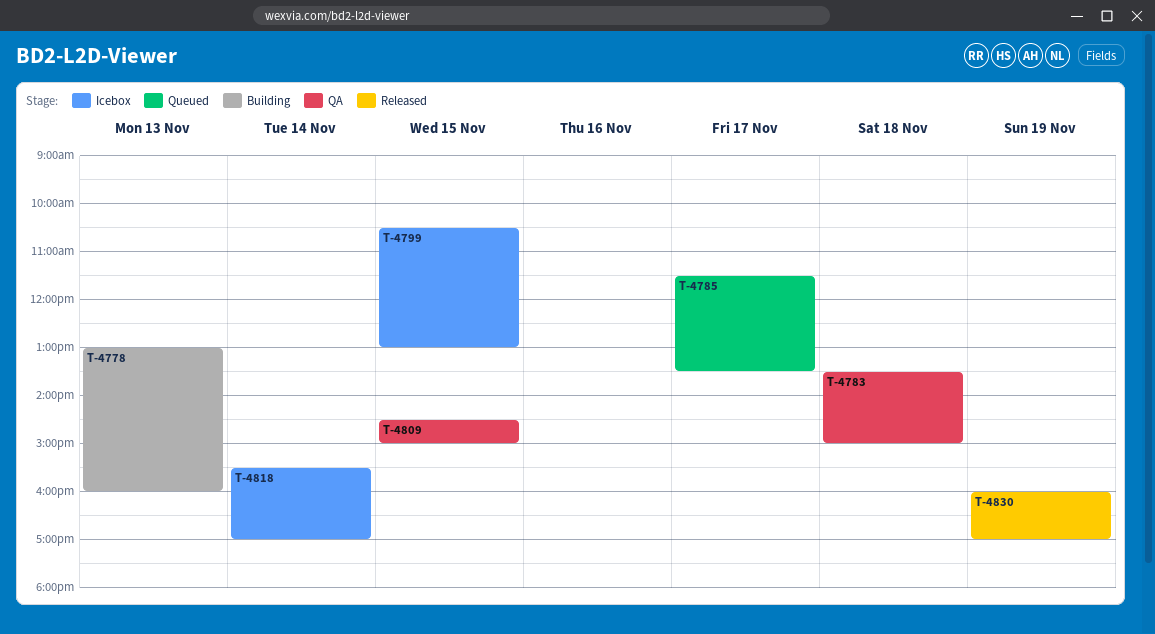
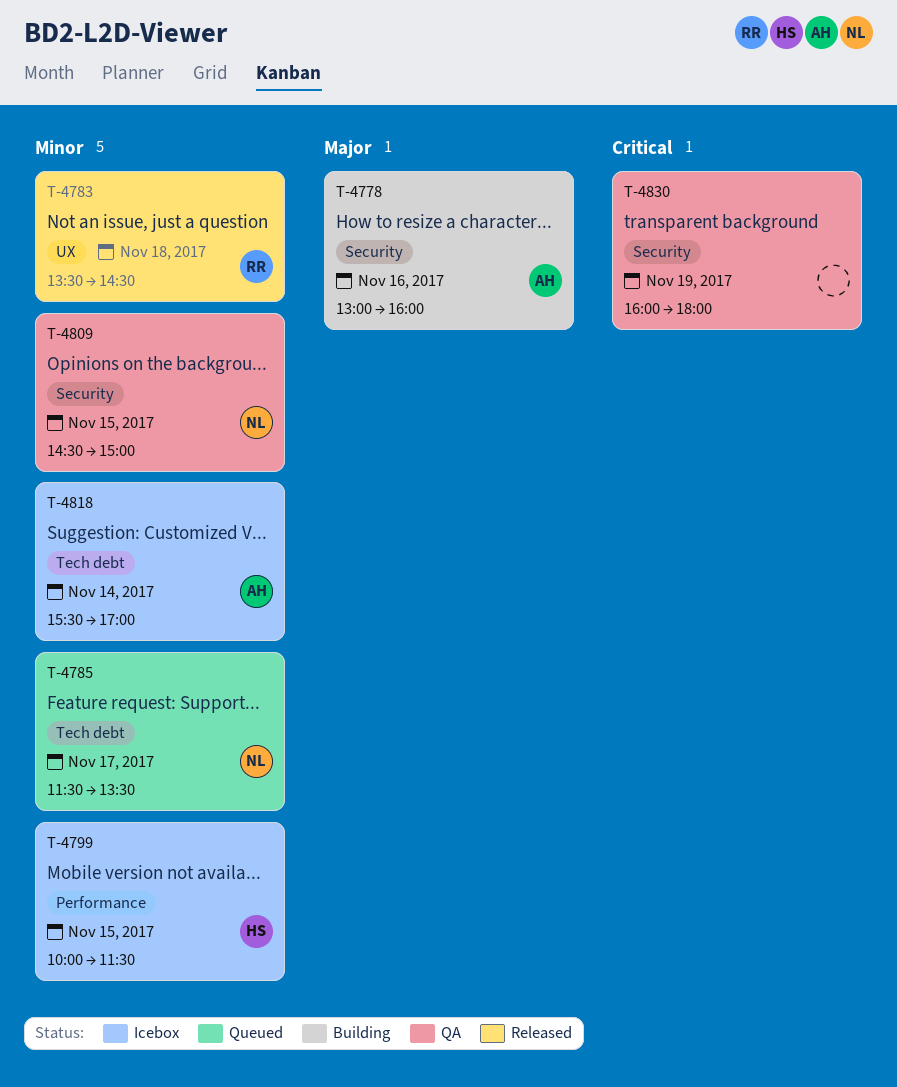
T-4778, day: Nov 13 -> Nov 16
T-4783, status: QA -> Released
T-4783, ends: 15:00 -> 14:30
T-4799, begins: 10:30 -> 10:00
T-4799, ends: 13:00 -> 11:30
T-4830, status: Released -> QA
T-4830, ends: 17:00 -> 18:00

